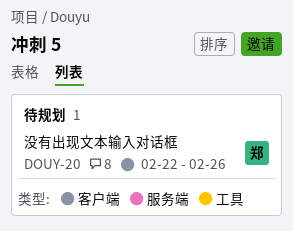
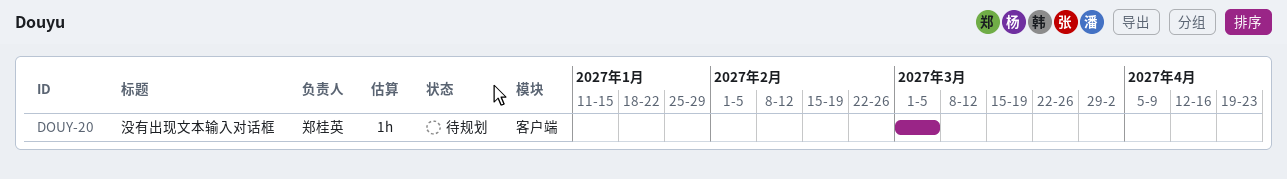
DOUY-20, start: Feb 22 -> Mar 1
DOUY-20, due: Feb 26 -> Mar 5

